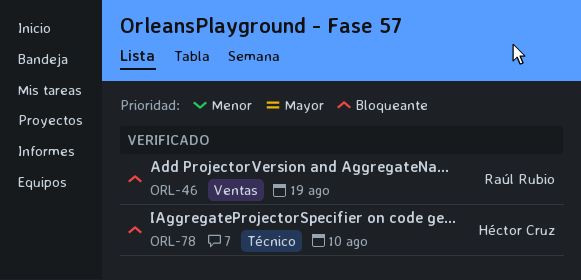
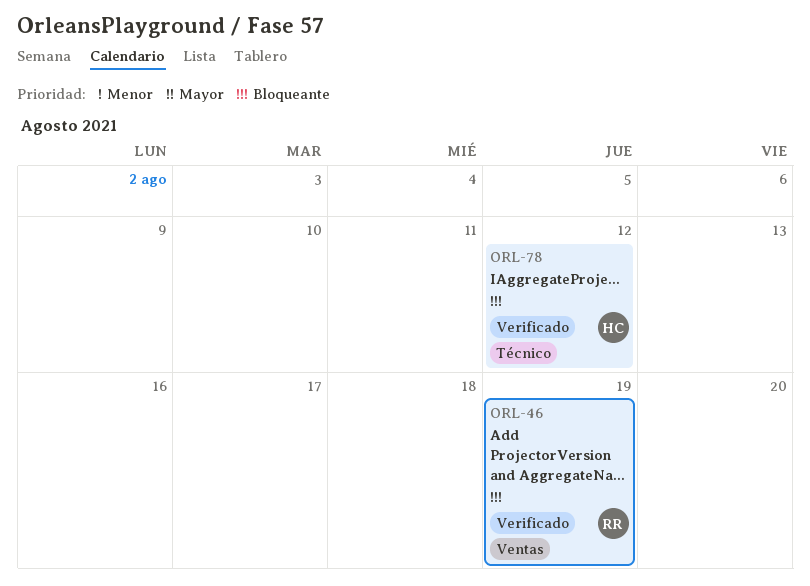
ORL-78, due: Aug 10 -> Aug 12

